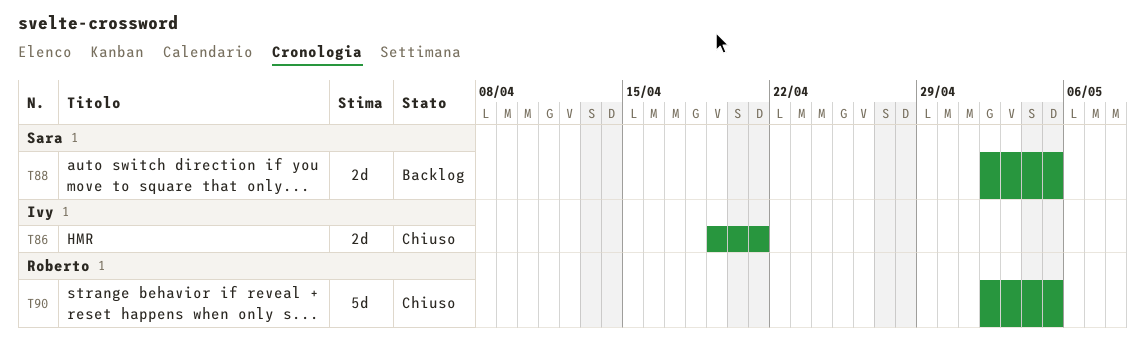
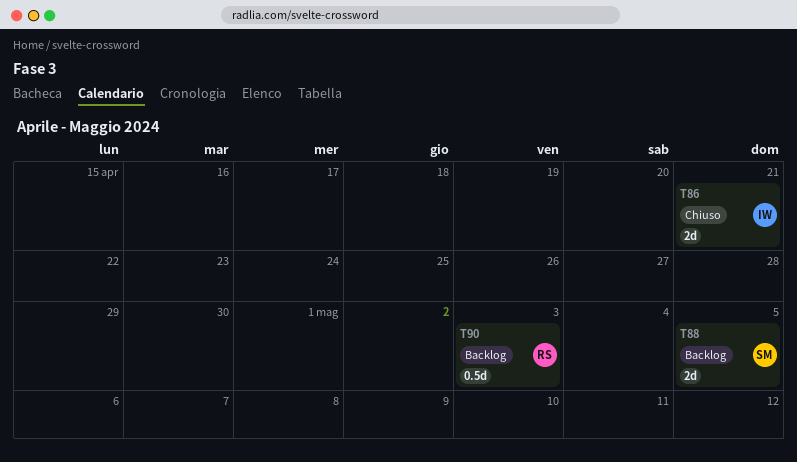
T90, status: Chiuso -> Backlog
T90, estimate: 5d -> 0.5d
T90, due: May 5 -> May 3

